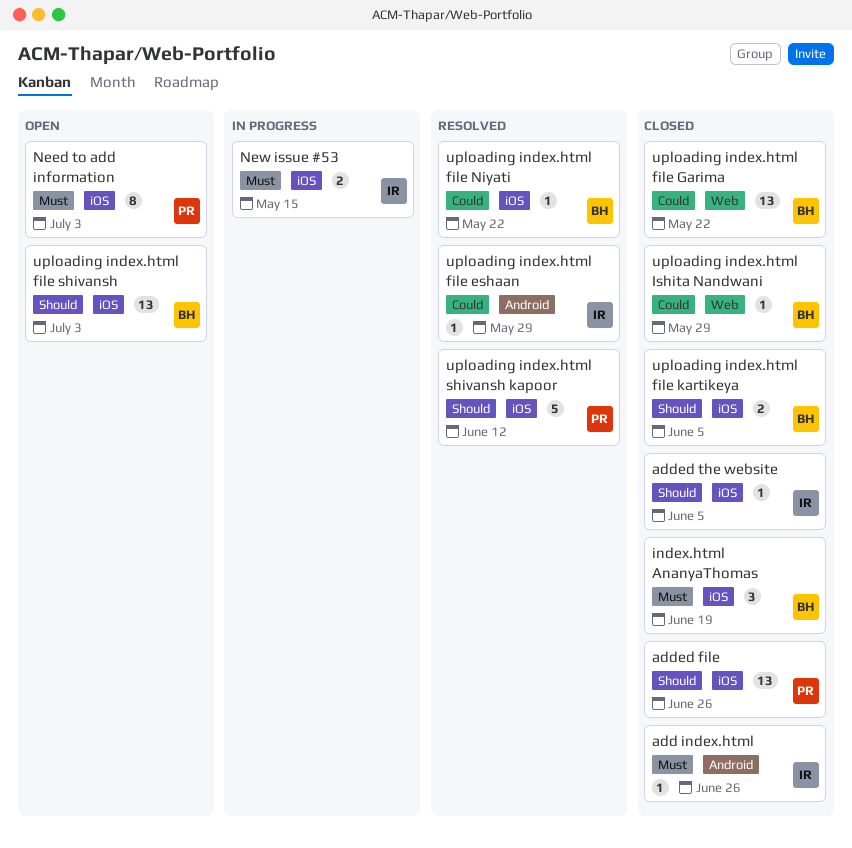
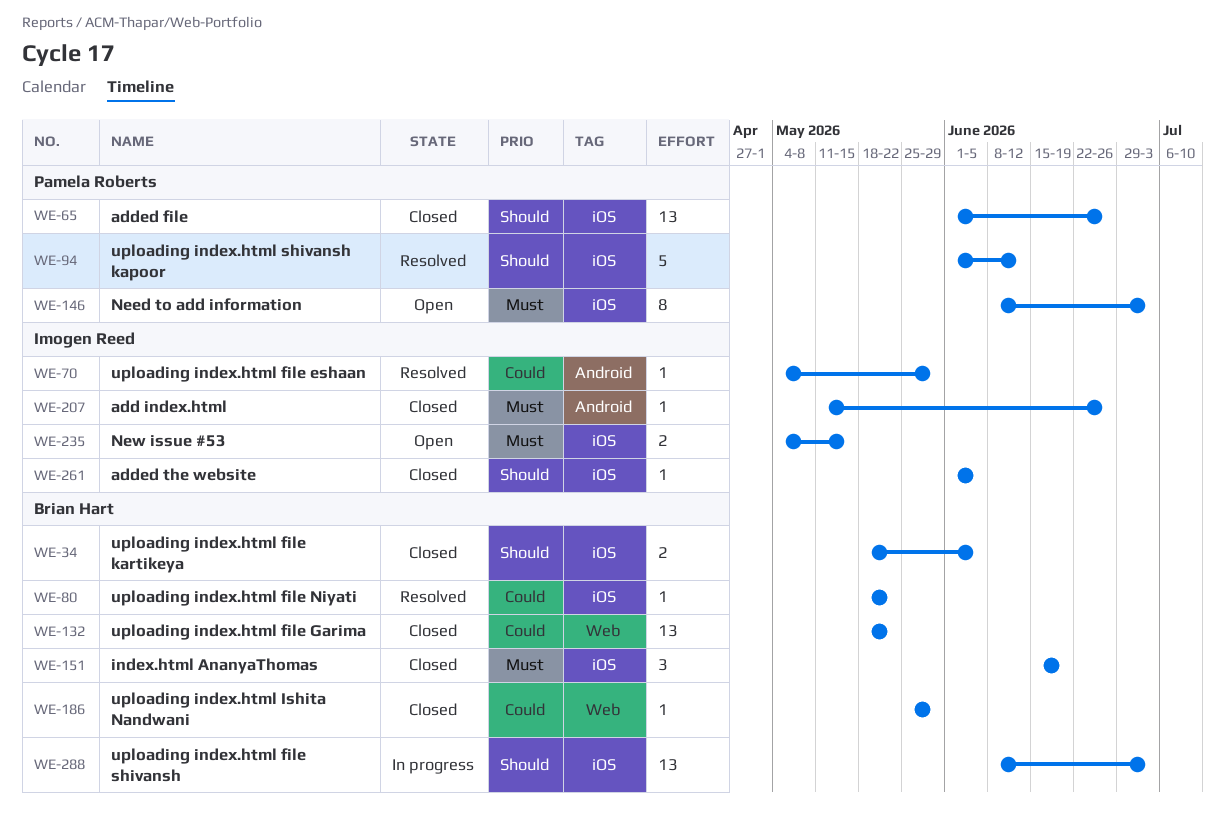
New issue #53, status: In progress -> Open
uploading index.html file shivansh, status: Open -> In progress

